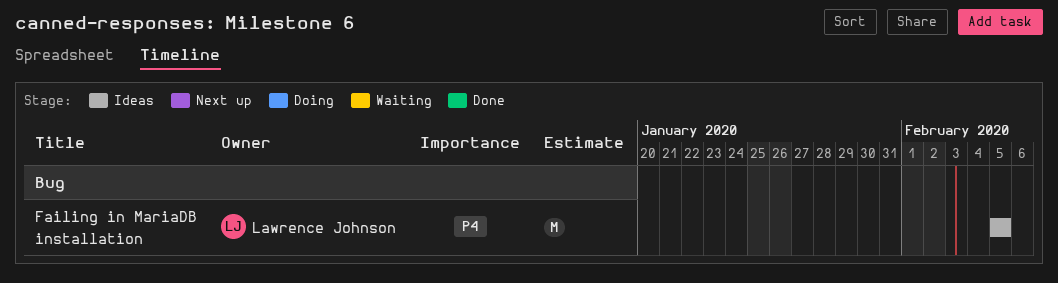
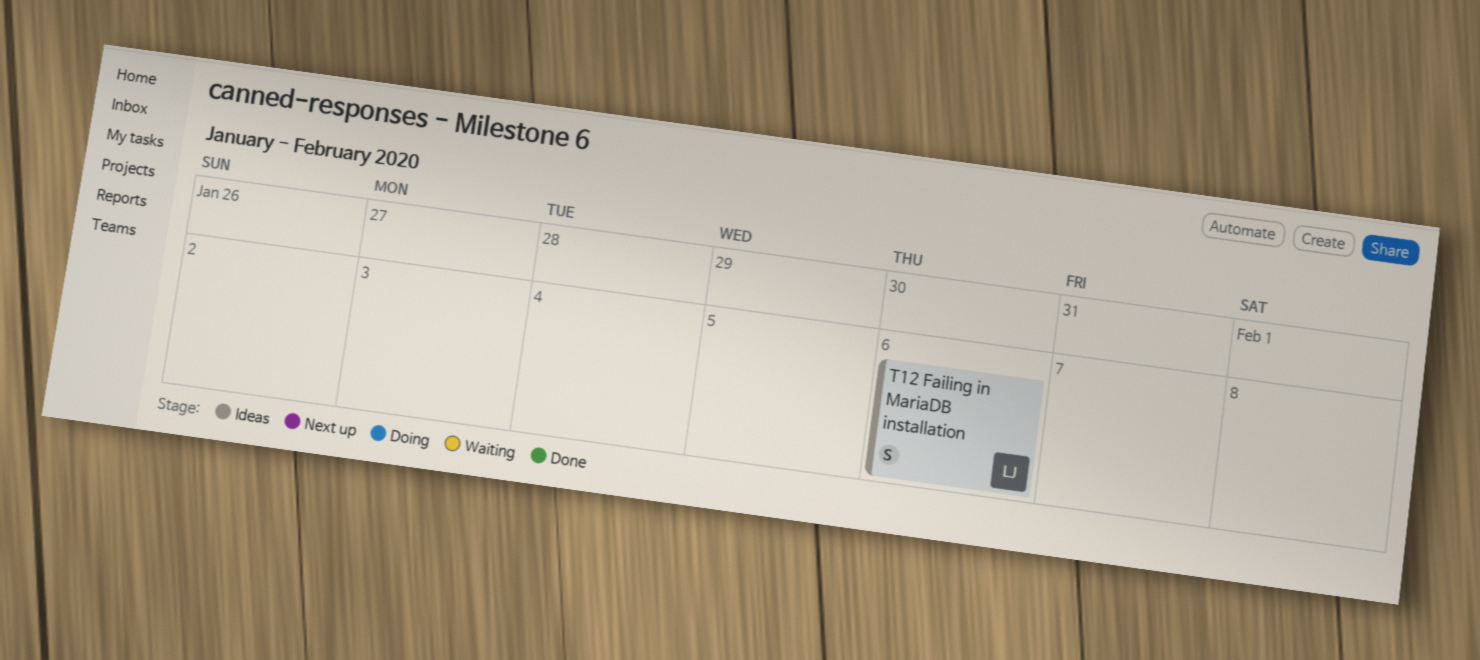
Failing in MariaDB installation, estimate: M -> S
Failing in MariaDB installation, due: Feb 5 -> Feb 6

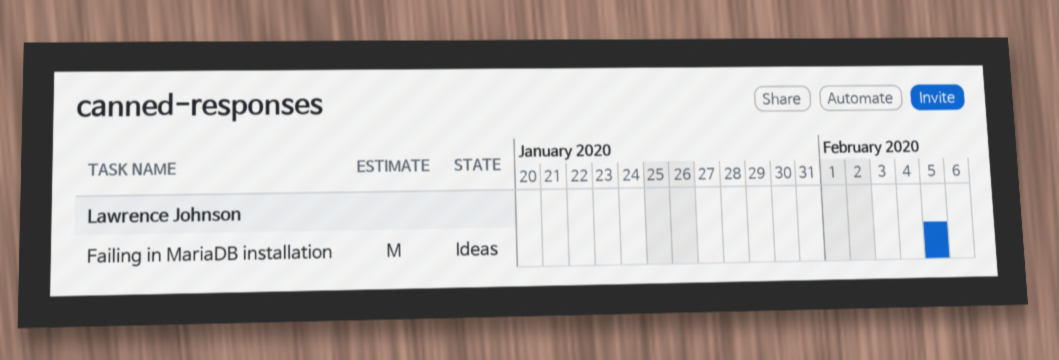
Failing in MariaDB installation, estimate: S -> M
Failing in MariaDB installation, due: Feb 6 -> Feb 5

